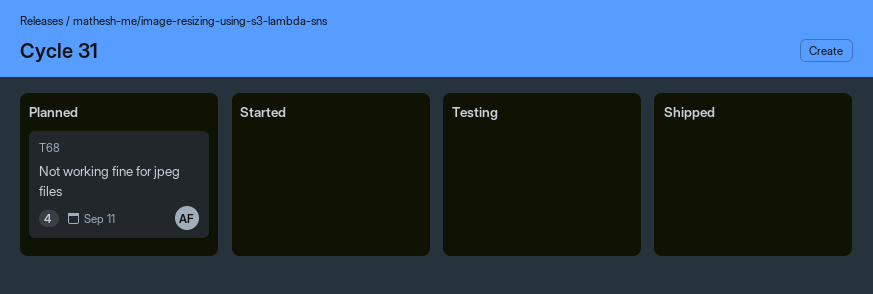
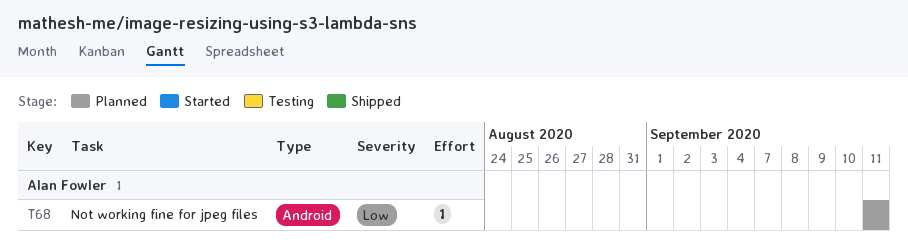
T68, estimate: 4 -> 1

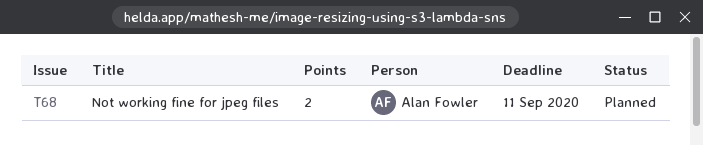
T68, estimate: 1 -> 2

